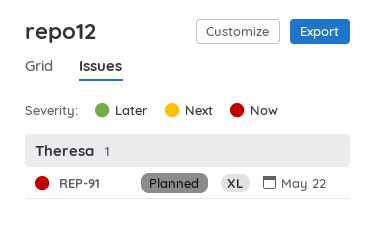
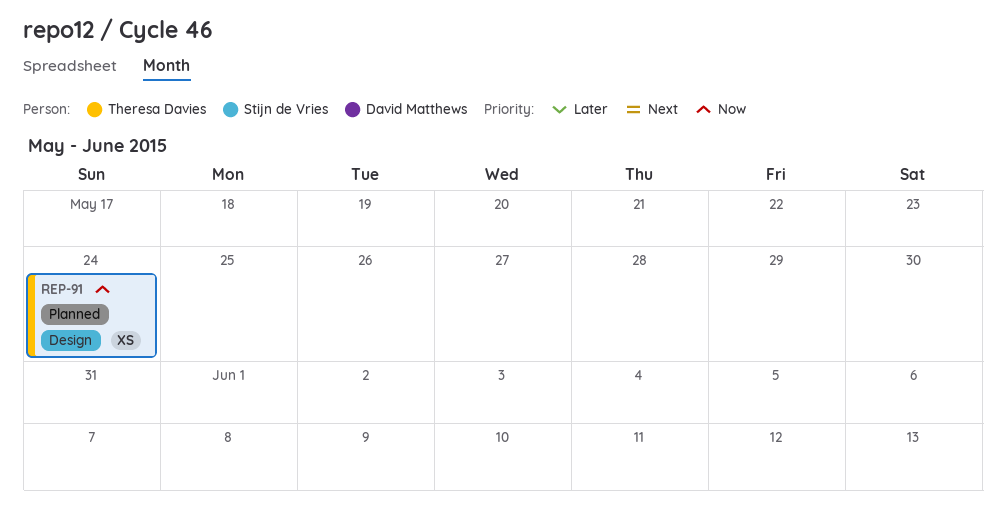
REP-91, estimate: XL -> XS
REP-91, due: May 22 -> May 24

